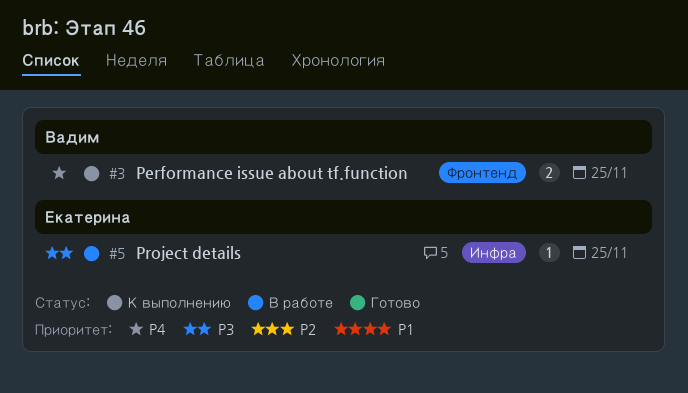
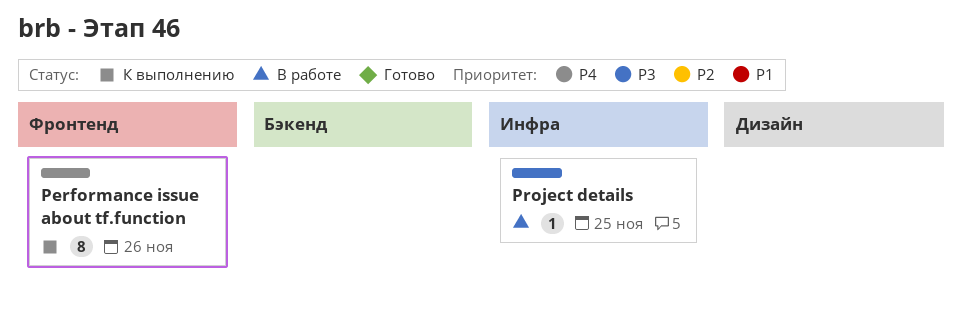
Performance issue about tf.function, estimate: 2 -> 8
Performance issue about tf.function, due: Nov 25 -> Nov 26

